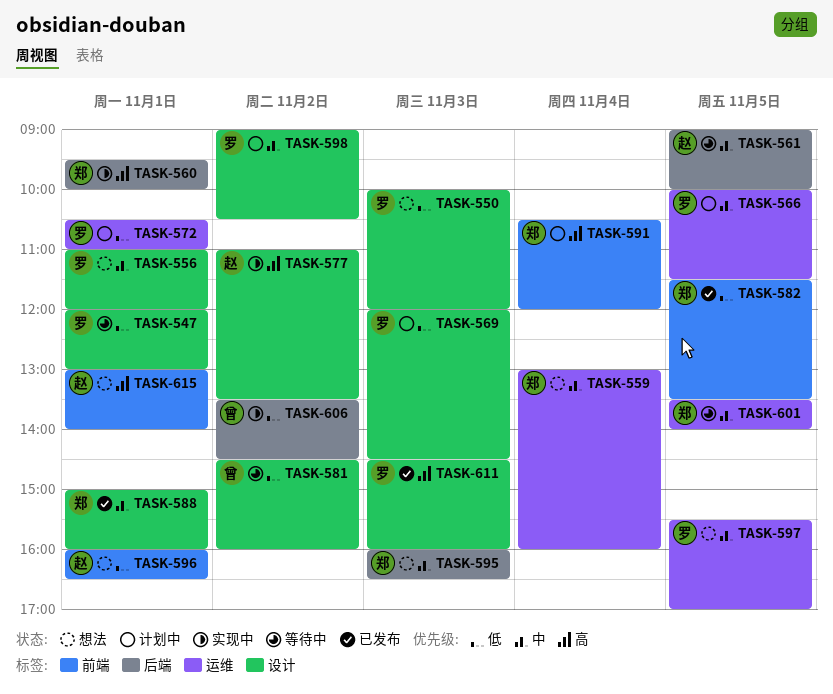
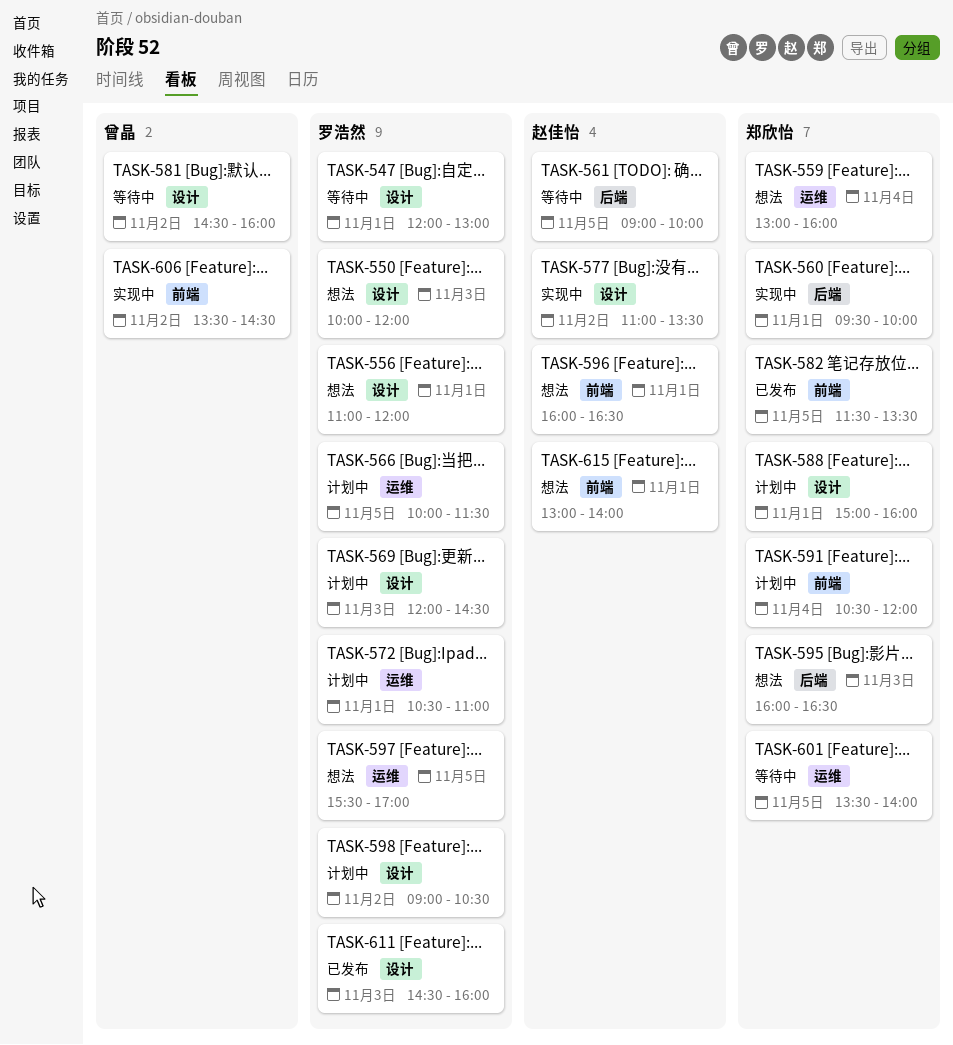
TASK-588, status: 已发布 -> 计划中
TASK-606, label: 后端 -> 前端

